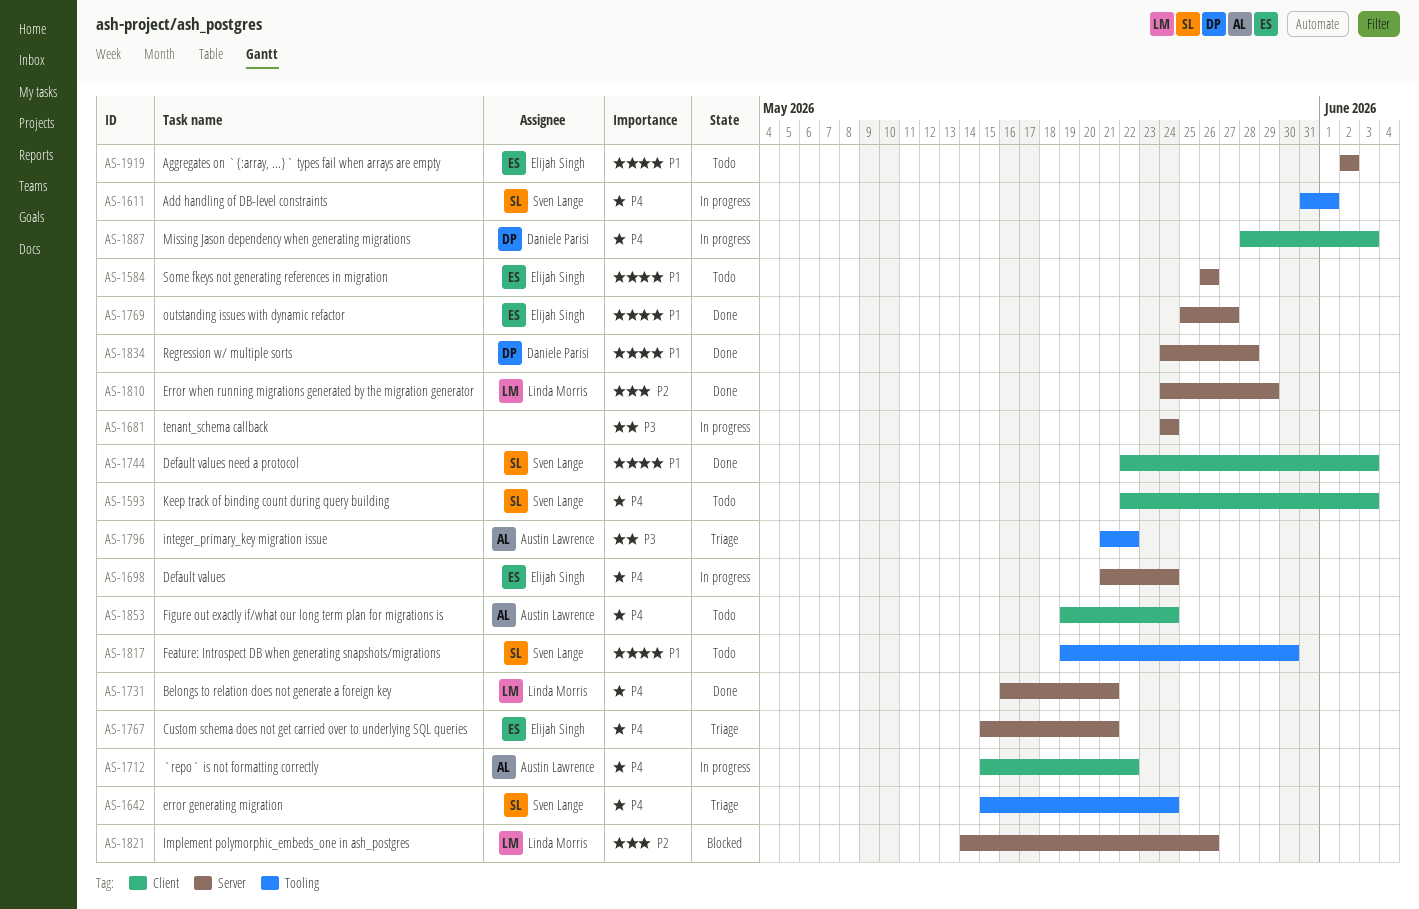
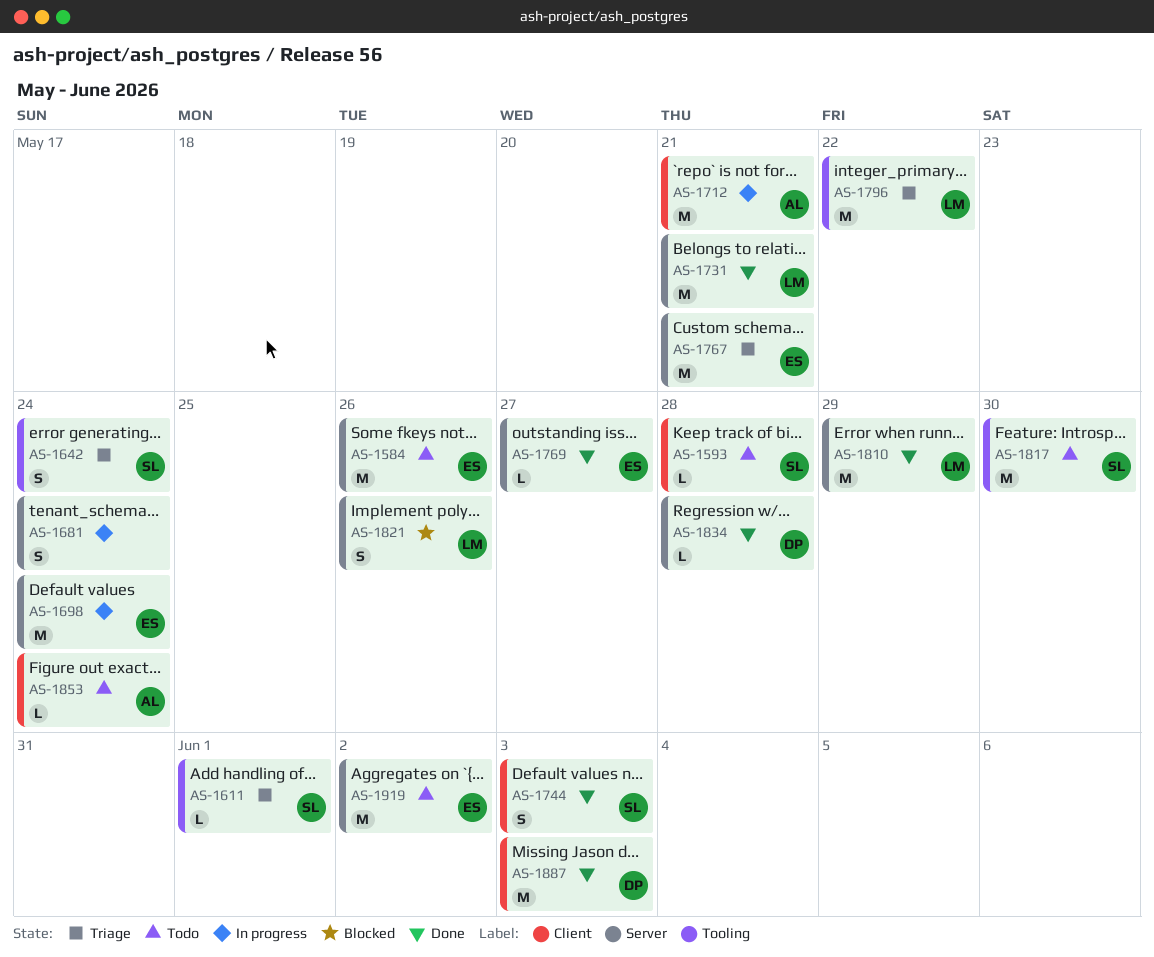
AS-1593, due: Jun 3 -> May 28
AS-1611, status: In progress -> Triage
AS-1712, due: May 22 -> May 21
AS-1796, owner: Austin Lawrence -> Linda Morris
AS-1887, status: In progress -> Done

